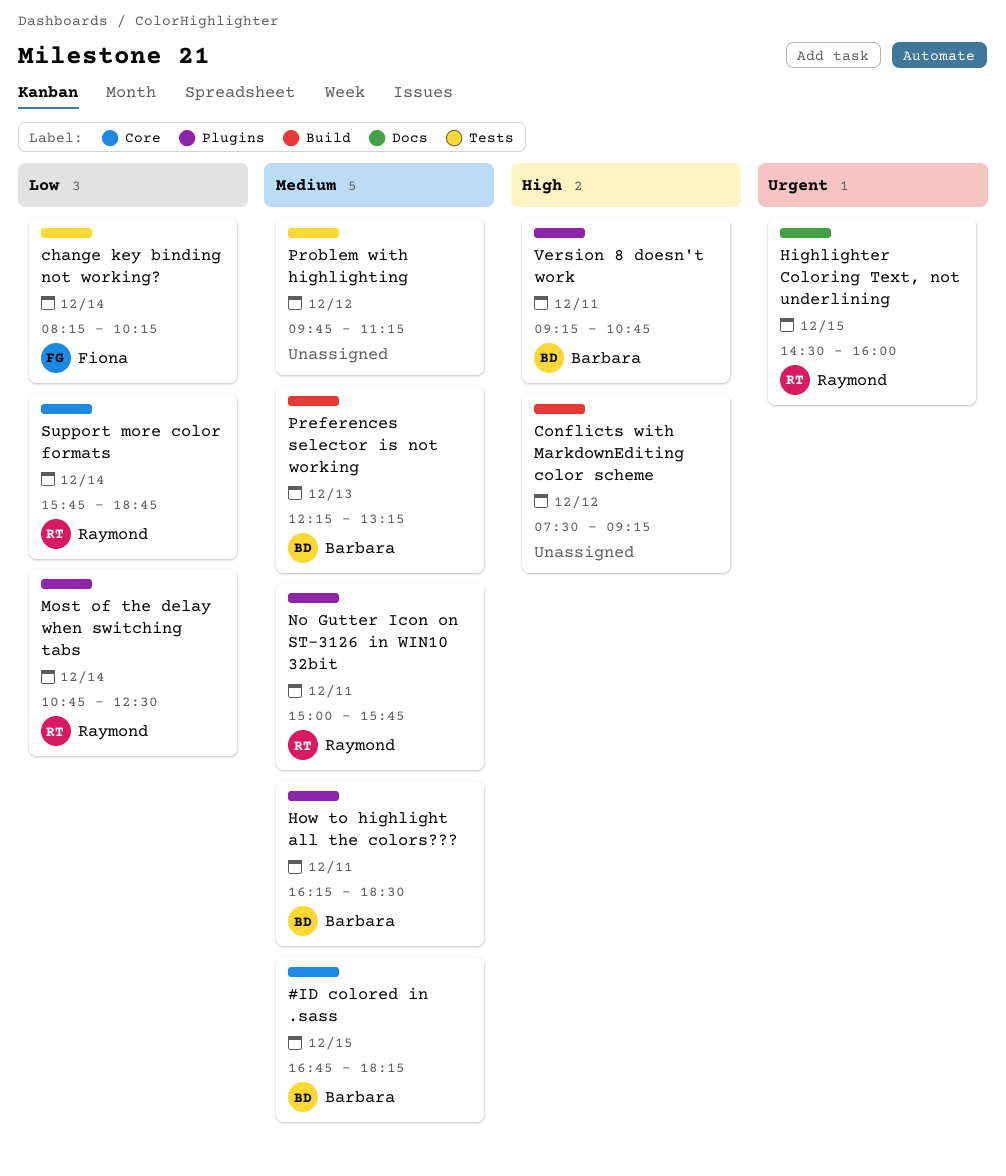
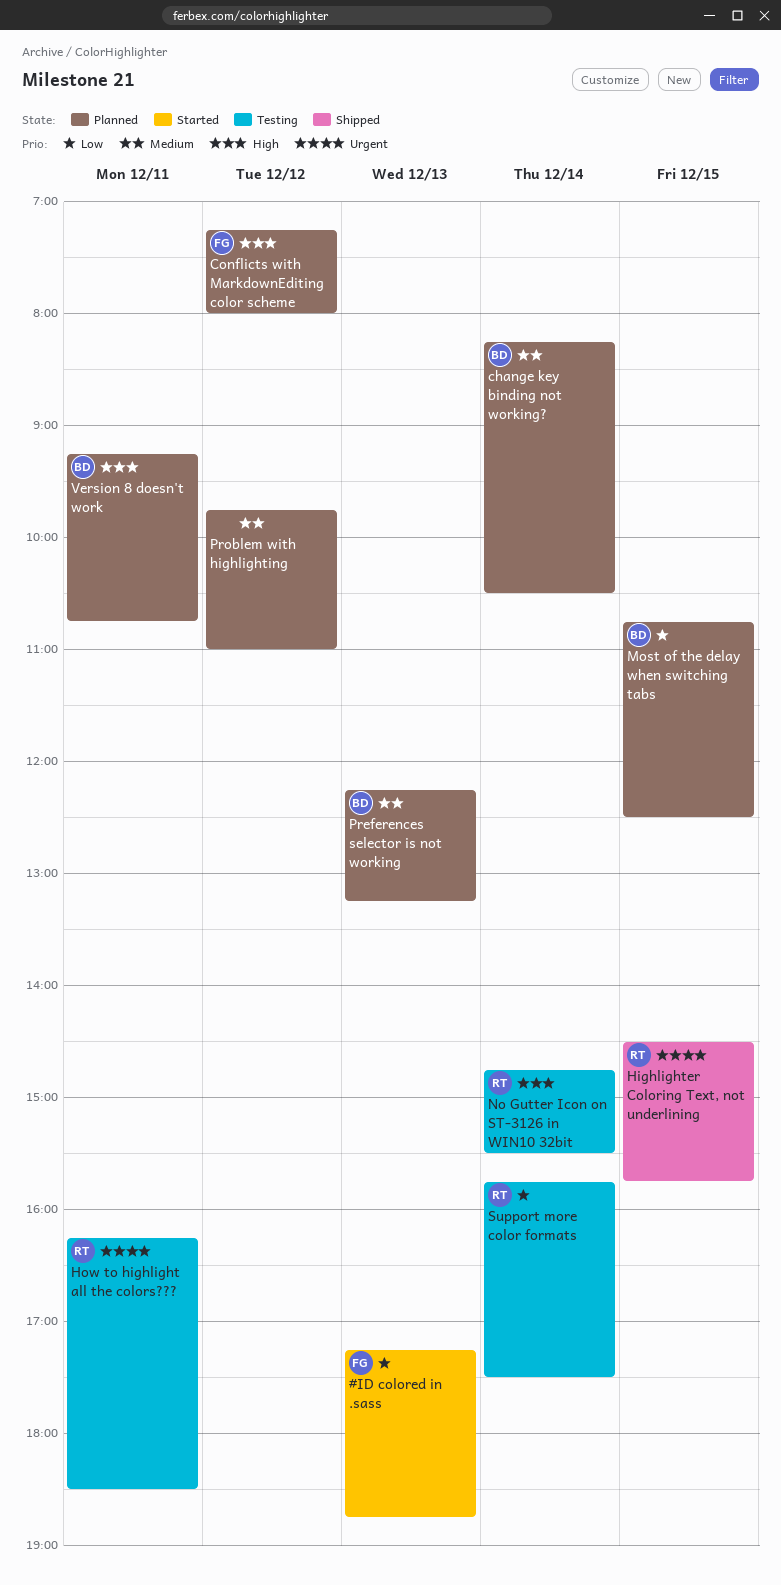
#ID colored in .sass, owner: Barbara -> Fiona
#ID colored in .sass, priority: Medium -> Low
#ID colored in .sass, day: Dec 15 -> Dec 13
#ID colored in .sass, begins: 16:45 -> 17:15
#ID colored in .sass, ends: 18:15 -> 18:45
change key binding not working?, owner: Fiona -> Barbara
change key binding not working?, priority: Low -> Medium
change key binding not working?, ends: 10:15 -> 10:30
Conflicts with MarkdownEditing color scheme, owner: none -> Fiona
Conflicts with MarkdownEditing color scheme, begins: 07:30 -> 07:15
Conflicts with MarkdownEditing color scheme, ends: 09:15 -> 08:00
Highlighter Coloring Text, not underlining, ends: 16:00 -> 15:45
How to highlight all the colors???, owner: Barbara -> Raymond
How to highlight all the colors???, priority: Medium -> Urgent
Most of the delay when switching tabs, owner: Raymond -> Barbara
Most of the delay when switching tabs, day: Dec 14 -> Dec 15
No Gutter Icon on ST-3126 in WIN10 32bit, priority: Medium -> High
No Gutter Icon on ST-3126 in WIN10 32bit, day: Dec 11 -> Dec 14
No Gutter Icon on ST-3126 in WIN10 32bit, begins: 15:00 -> 14:45
No Gutter Icon on ST-3126 in WIN10 32bit, ends: 15:45 -> 15:30
Problem with highlighting, ends: 11:15 -> 11:00
Support more color formats, ends: 18:45 -> 17:30

